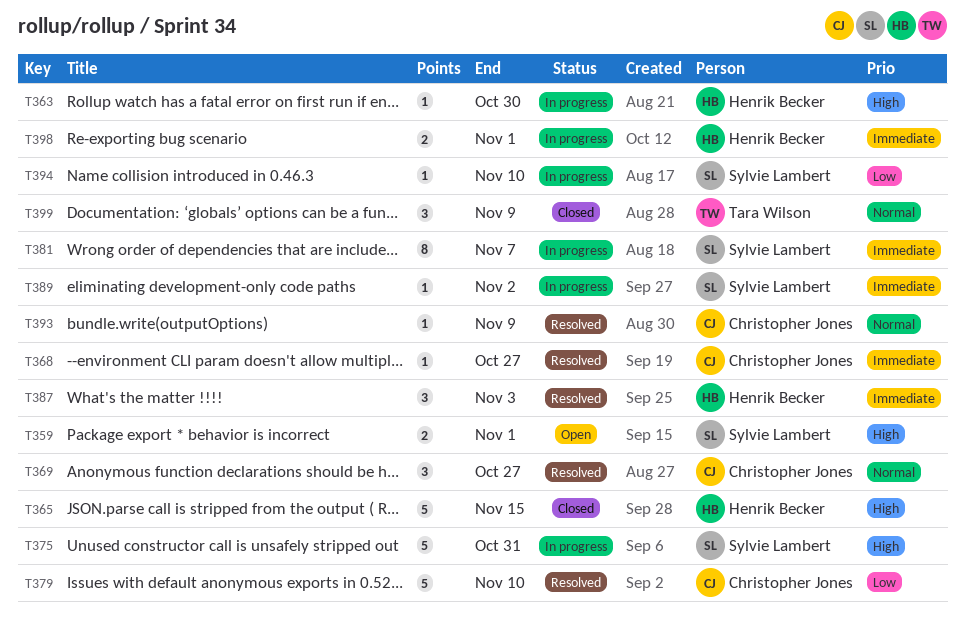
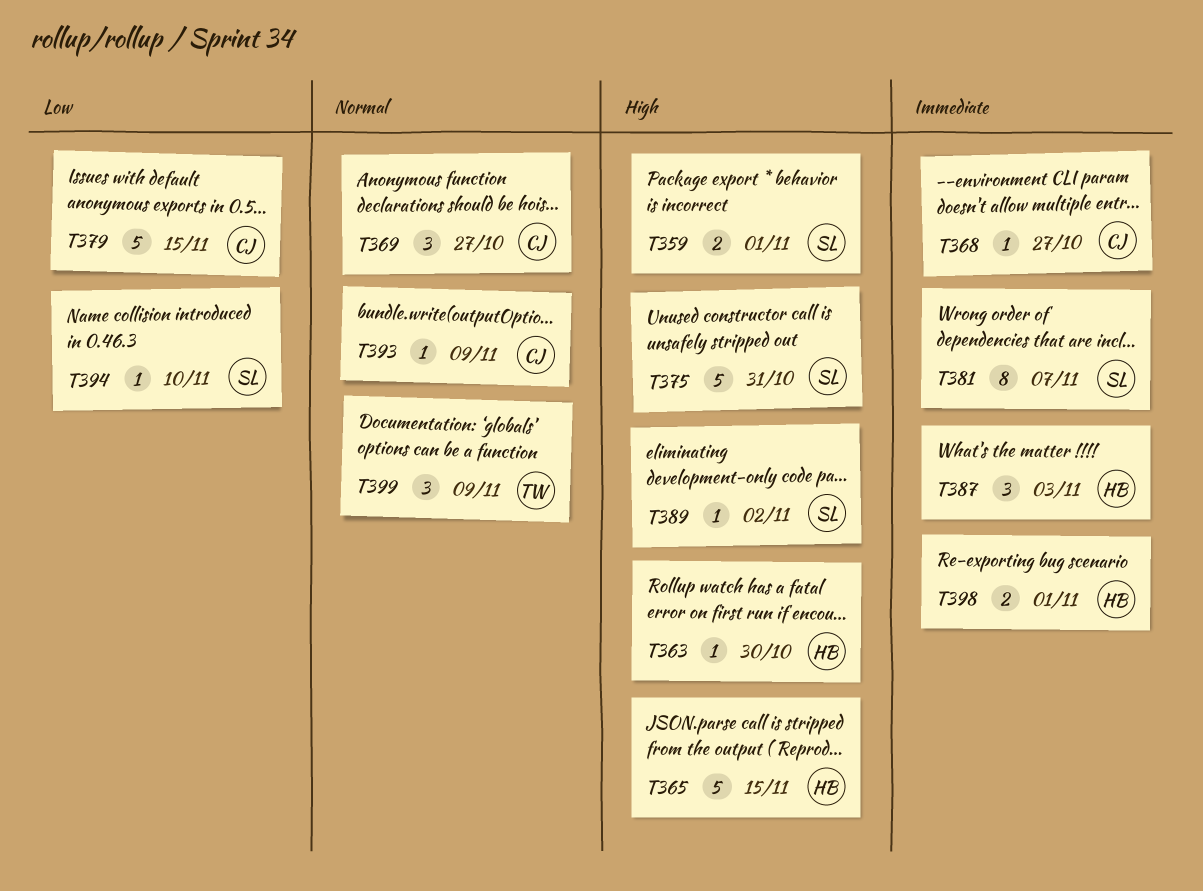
T379, due: Nov 10 -> Nov 15
T389, priority: Immediate -> High

